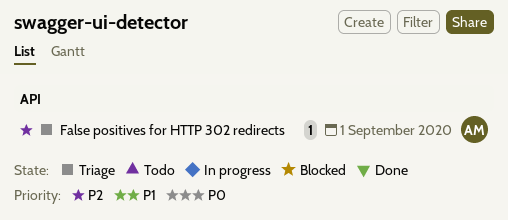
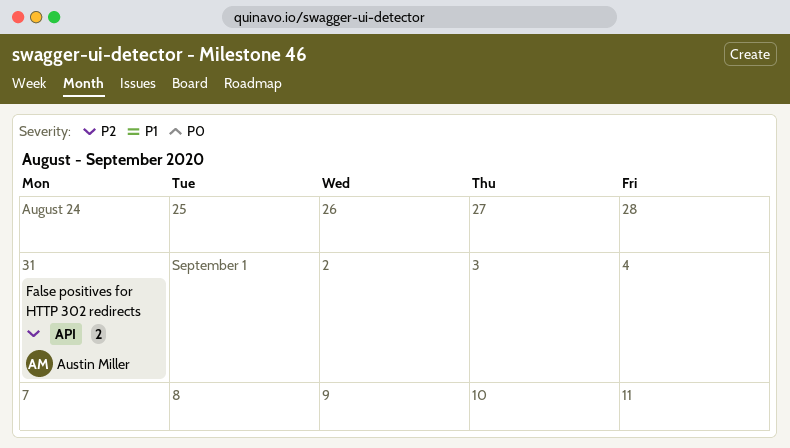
False positives for HTTP 302 redirects, estimate: 1 -> 2
False positives for HTTP 302 redirects, due: Sep 1 -> Aug 31

